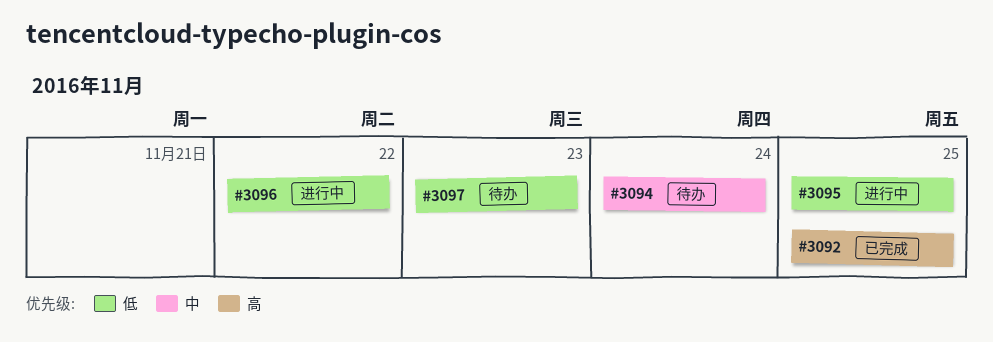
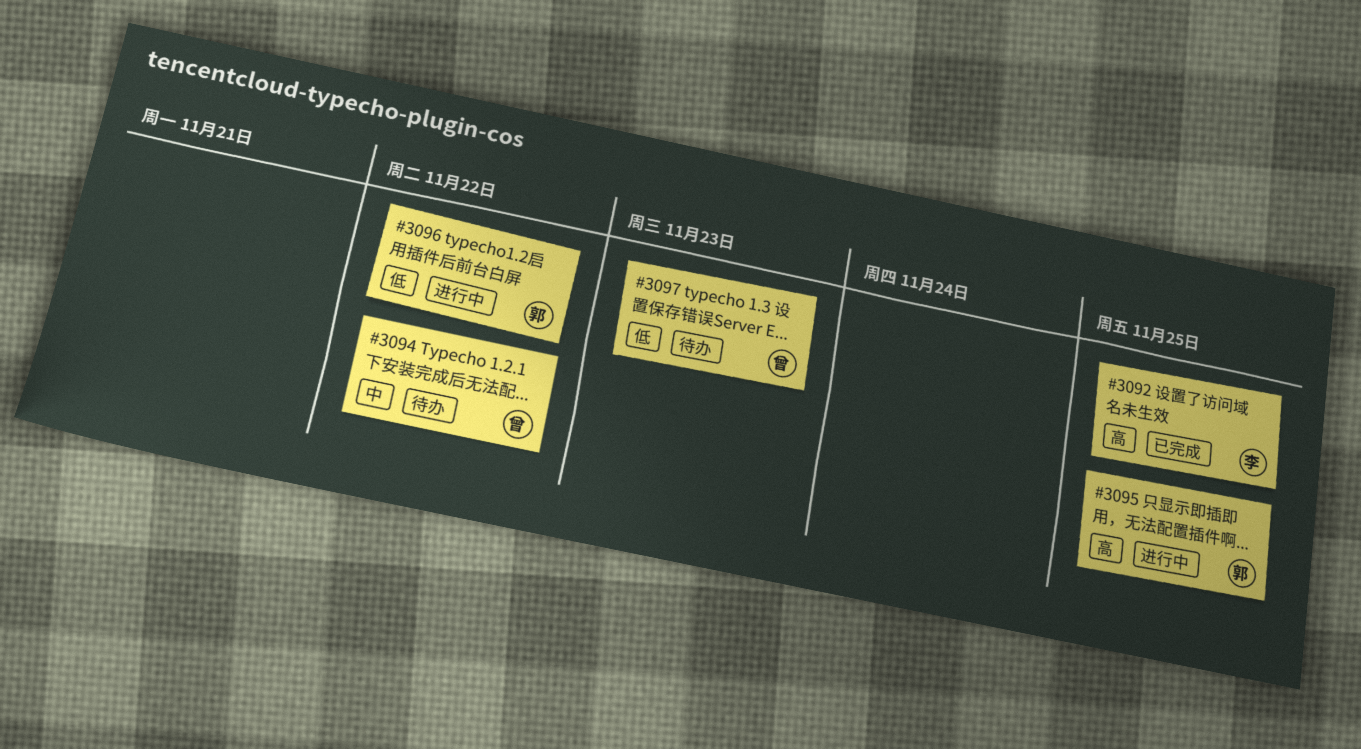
#3094, due: Nov 24 -> Nov 22
#3095, priority: 低 -> 高

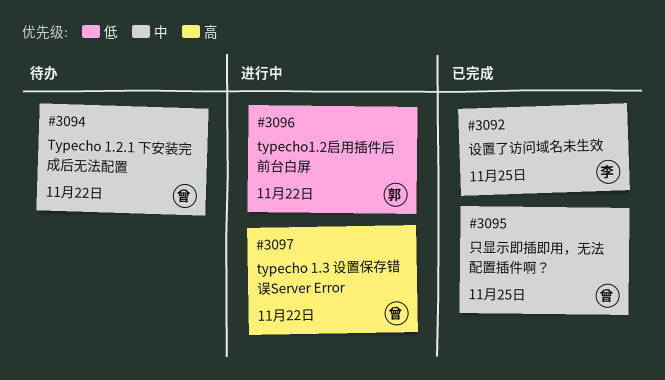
#3092, priority: 高 -> 中
#3095, status: 进行中 -> 已完成
#3095, owner: 郭 -> 曾
#3095, priority: 高 -> 中
#3097, status: 待办 -> 进行中
#3097, priority: 低 -> 高
#3097, due: Nov 23 -> Nov 22

